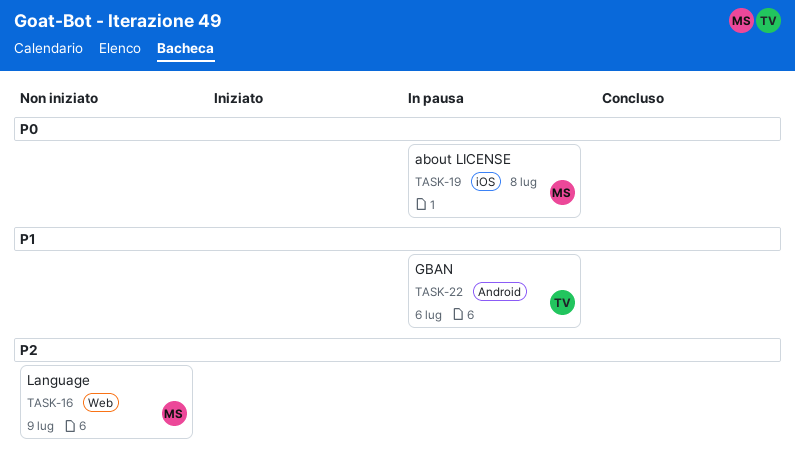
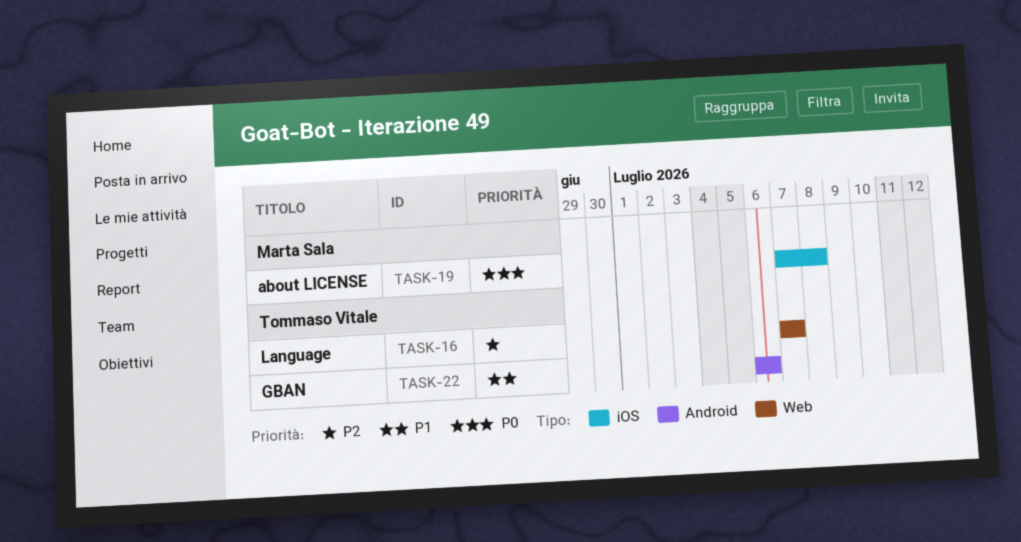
TASK-16, owner: Marta Sala -> Tommaso Vitale
TASK-16, due: Jul 9 -> Jul 7

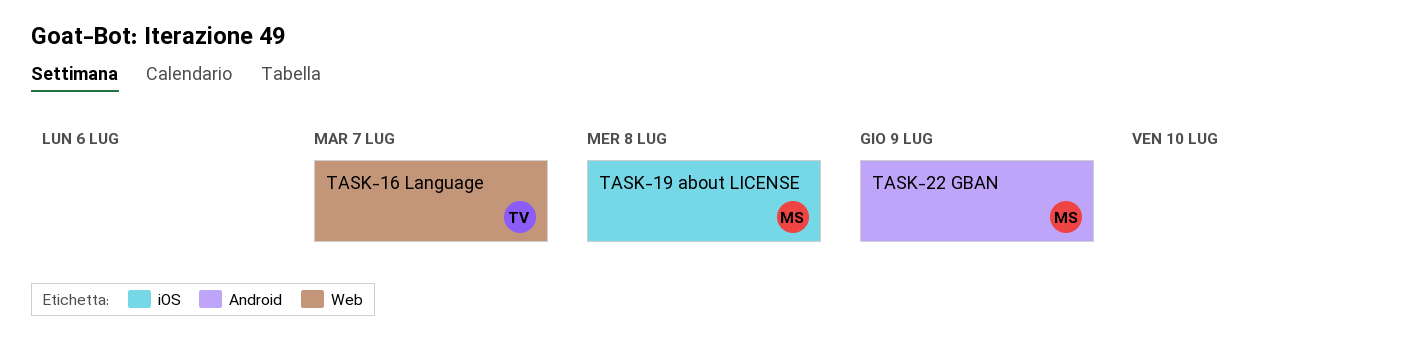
TASK-22, owner: Tommaso Vitale -> Marta Sala
TASK-22, due: Jul 6 -> Jul 9

